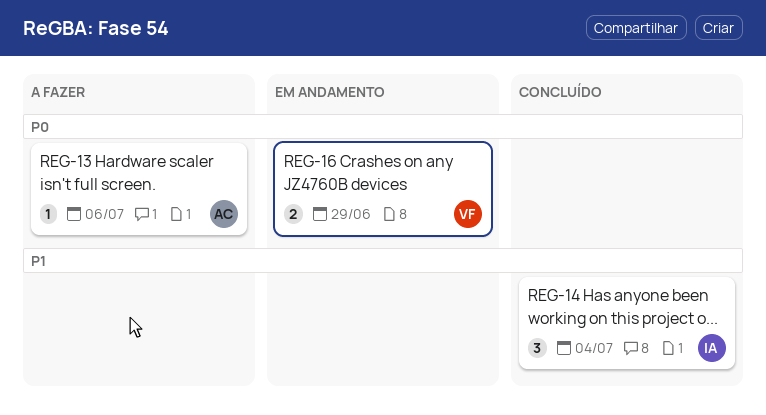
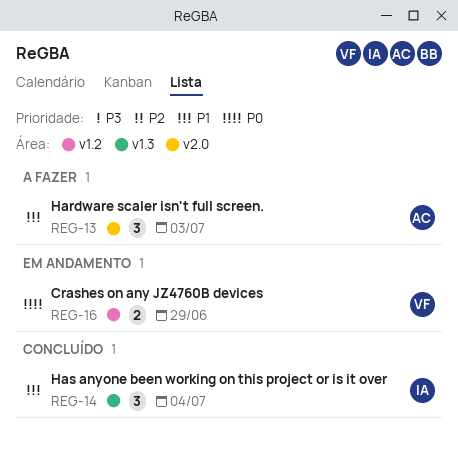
REG-13, priority: P0 -> P1
REG-13, estimate: 1 -> 3
REG-13, due: Jul 6 -> Jul 3

